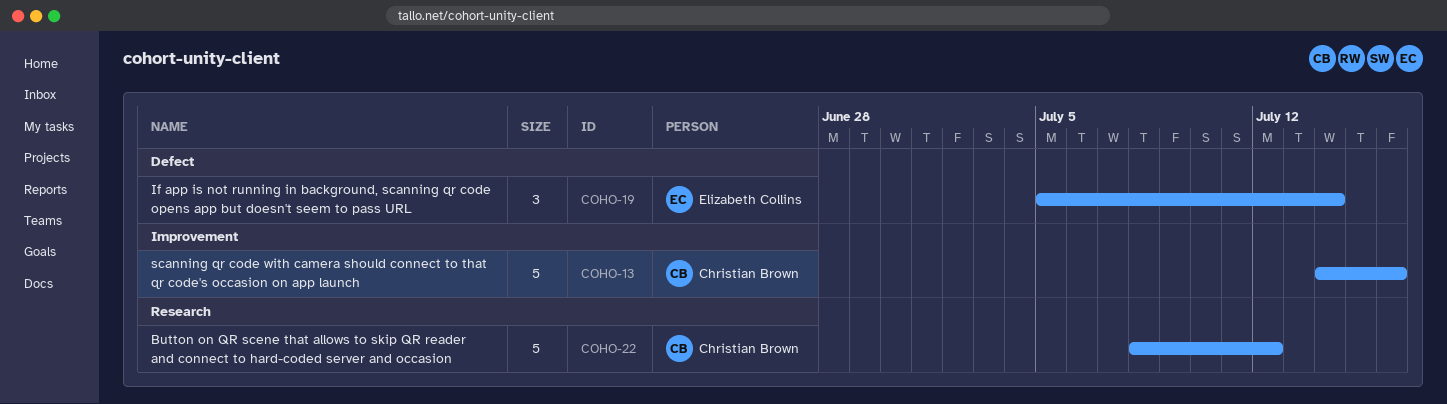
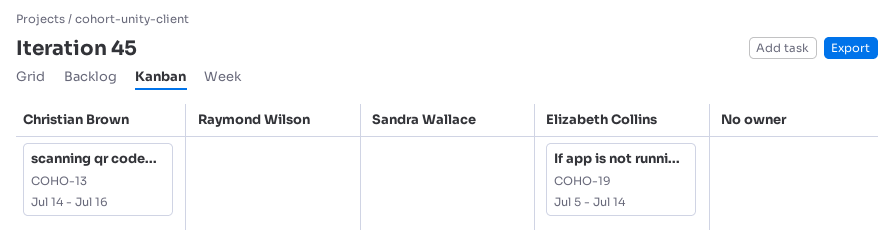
COHO-22: present -> none

